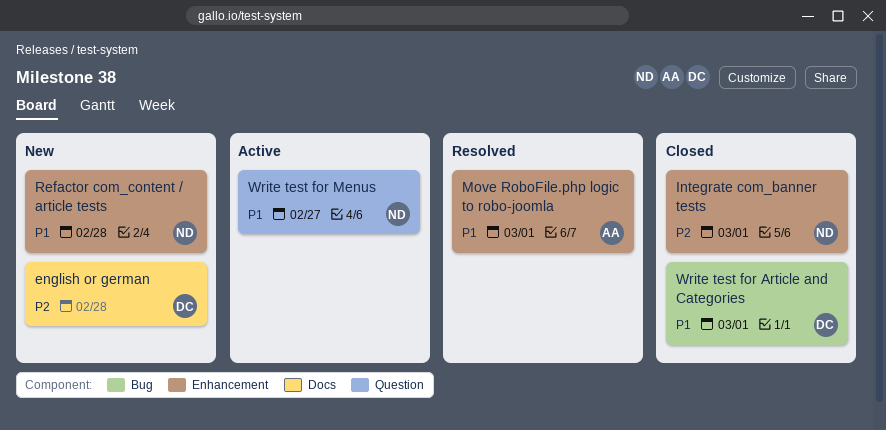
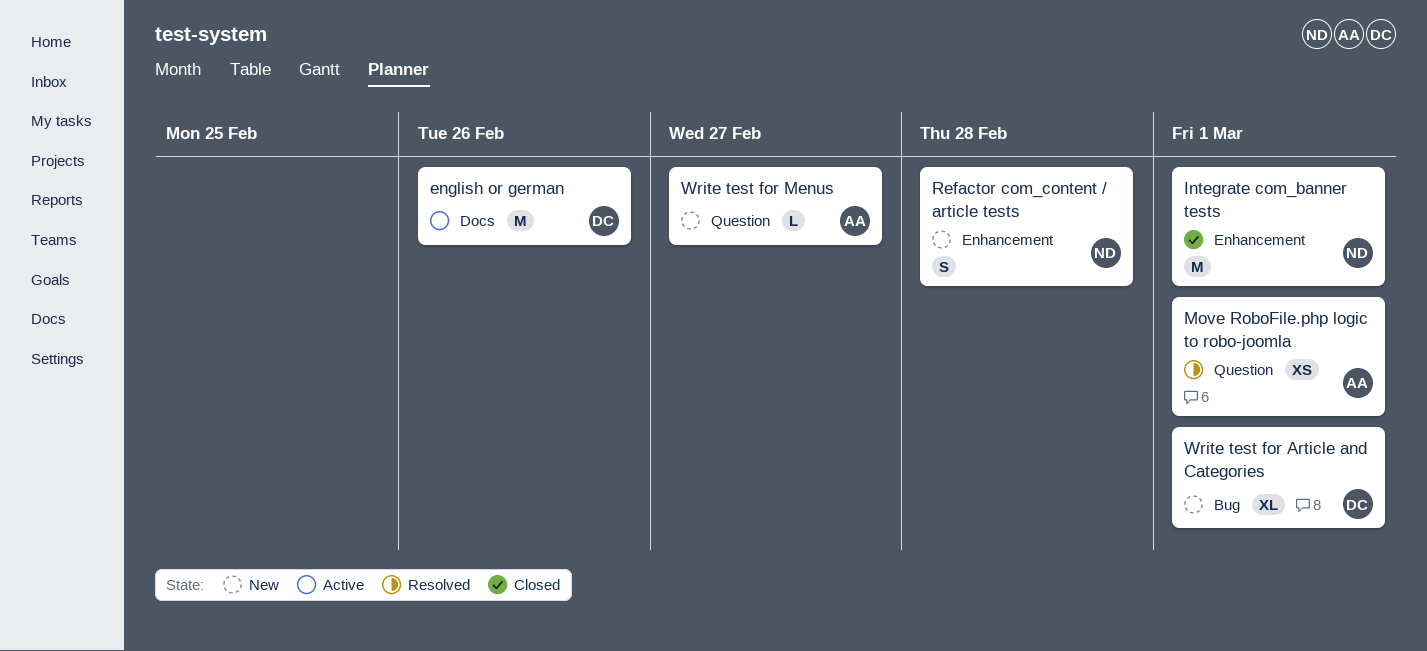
english or german, status: New -> Active
english or german, due: Feb 28 -> Feb 26
Move RoboFile.php logic to robo-joomla, label: Enhancement -> Question
Write test for Article and Categories, status: Closed -> New
Write test for Menus, status: Active -> New
Write test for Menus, owner: ND -> AA

